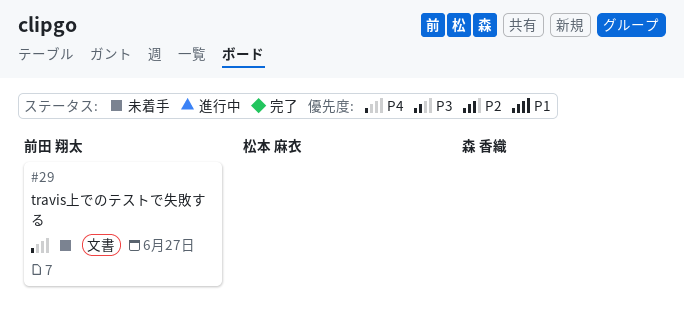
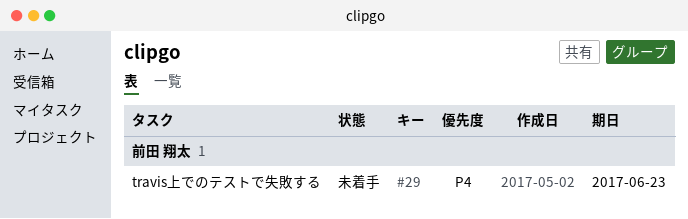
#29, due: Jun 27 -> Jun 23

